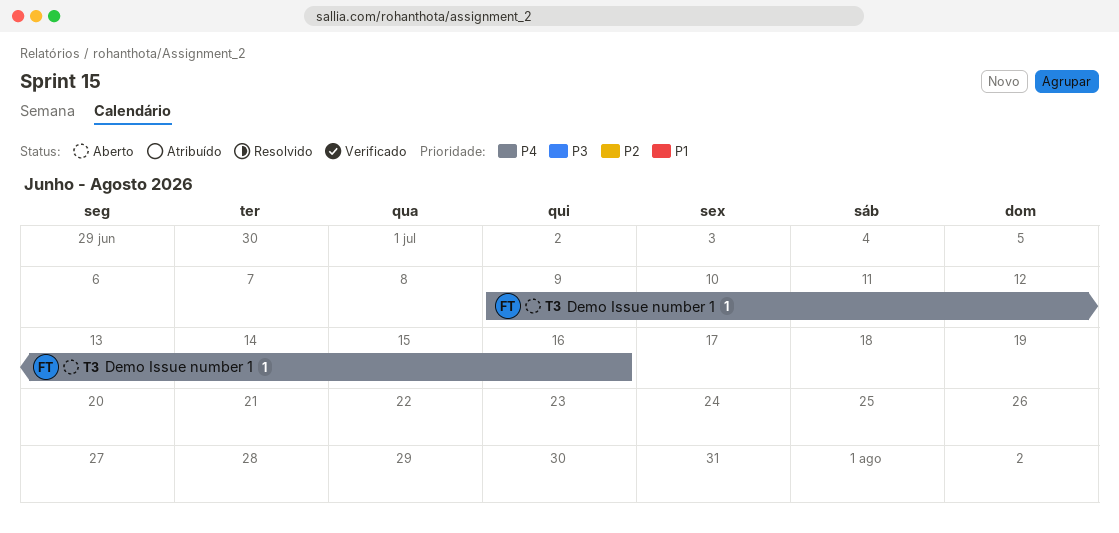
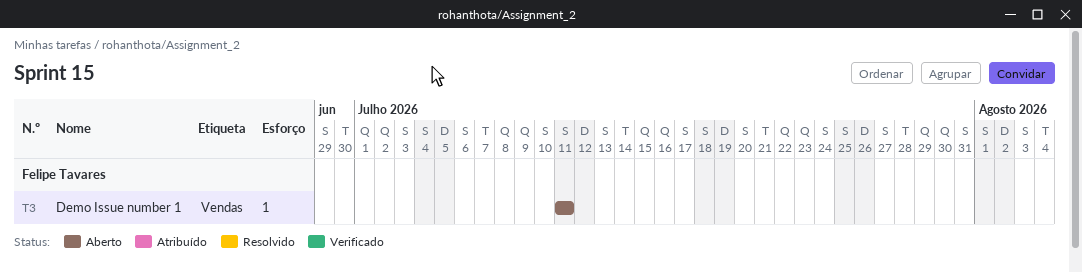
T3, start: Jul 9 -> Jul 11
T3, due: Jul 16 -> Jul 11

